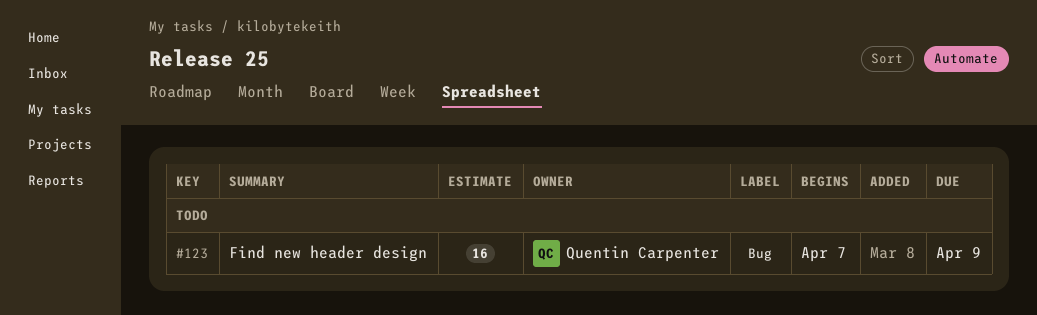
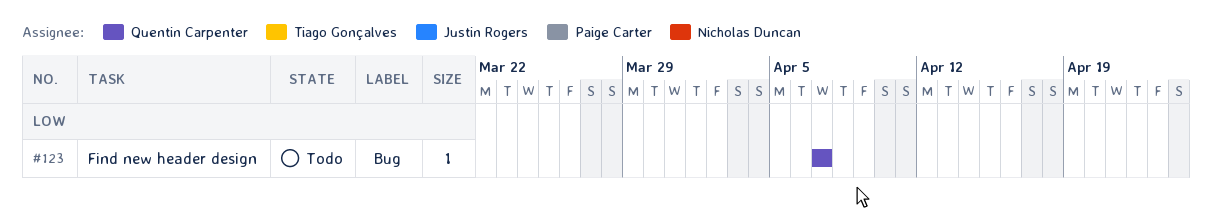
#123, estimate: 16 -> 1
#123, due: Apr 9 -> Apr 7

